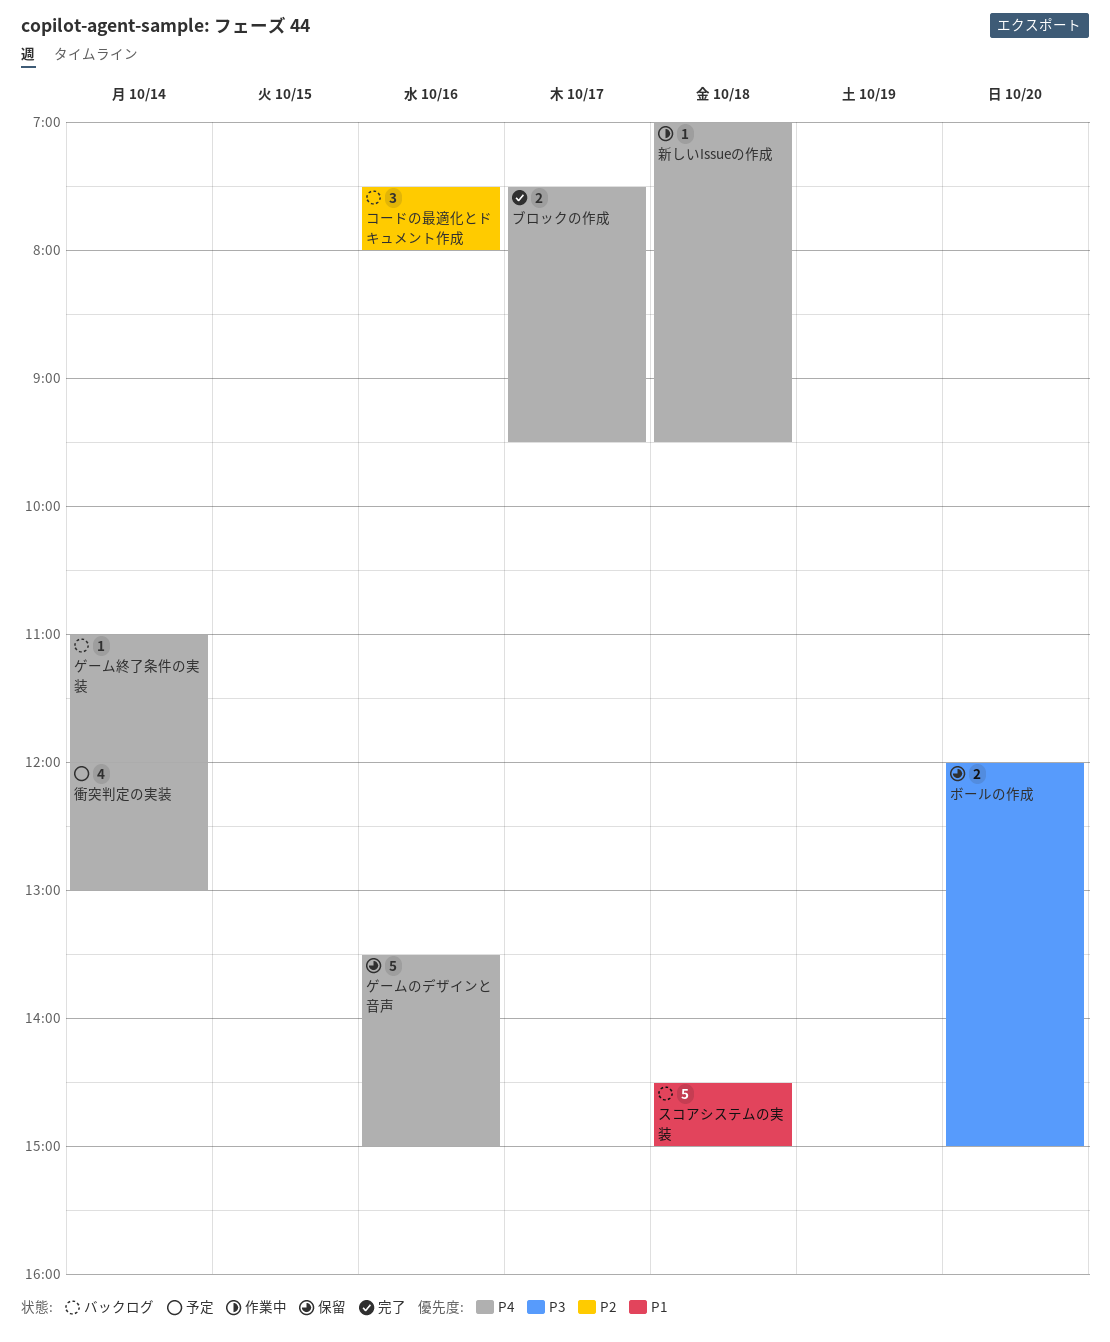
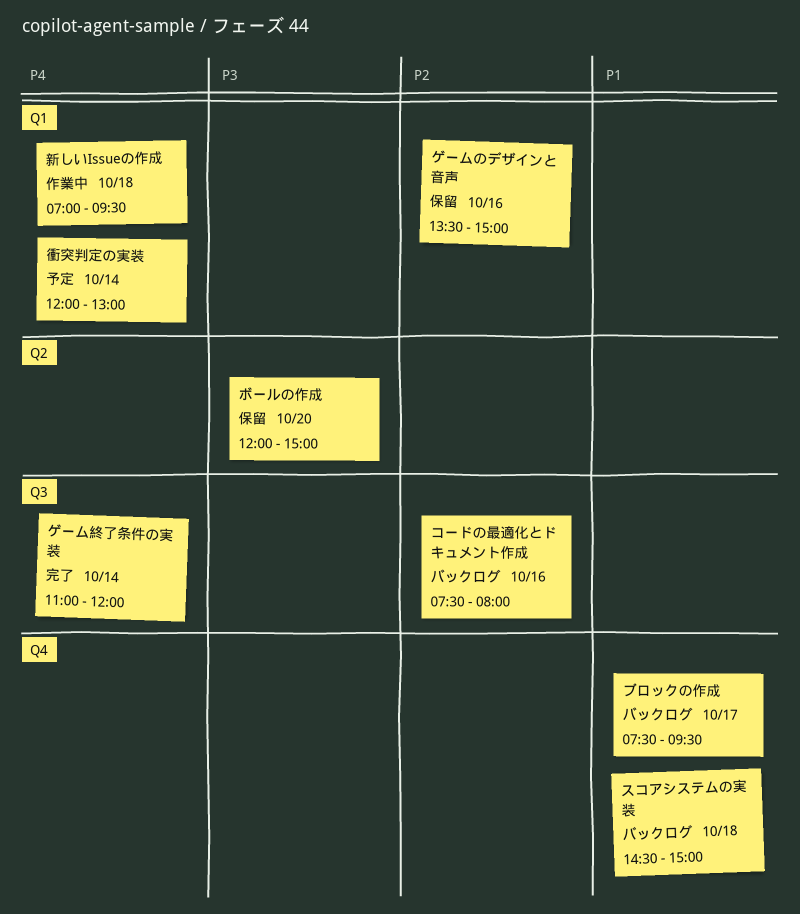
ゲームのデザインと音声, priority: P4 -> P2
ゲーム終了条件の実装, status: バックログ -> 完了
ブロックの作成, status: 完了 -> バックログ
ブロックの作成, priority: P4 -> P1

